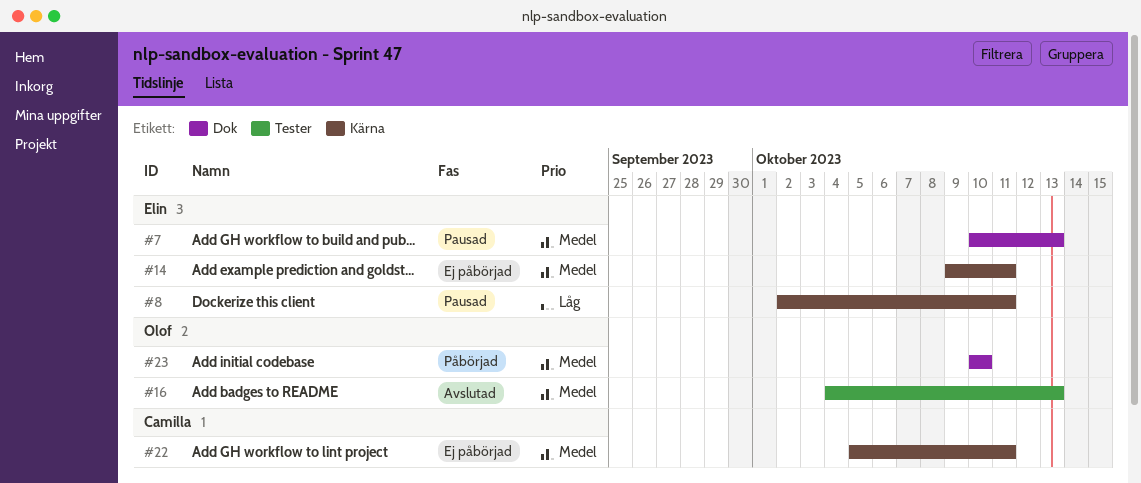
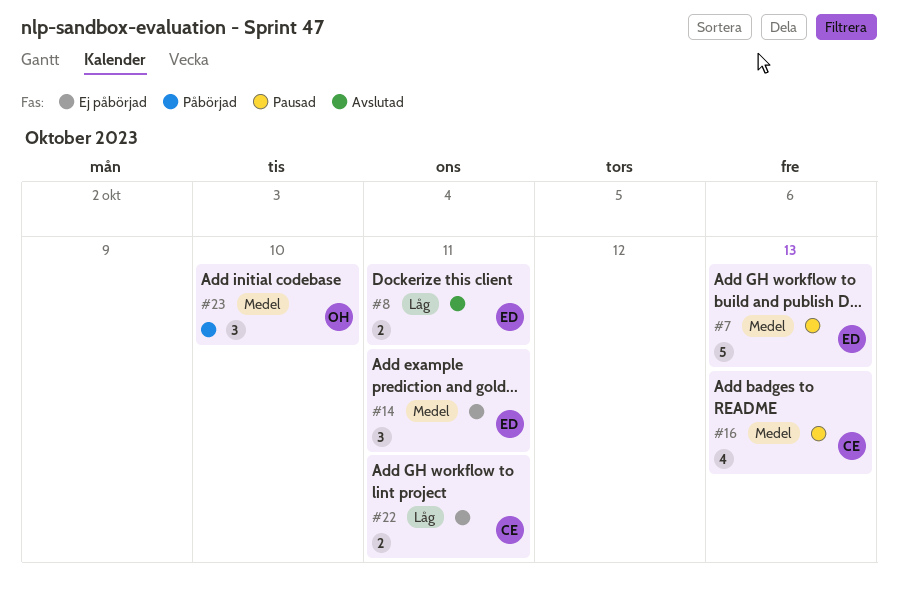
#8, status: Pausad -> Avslutad
#16, status: Avslutad -> Pausad
#16, owner: Olof -> Camilla
#22, priority: Medel -> Låg

